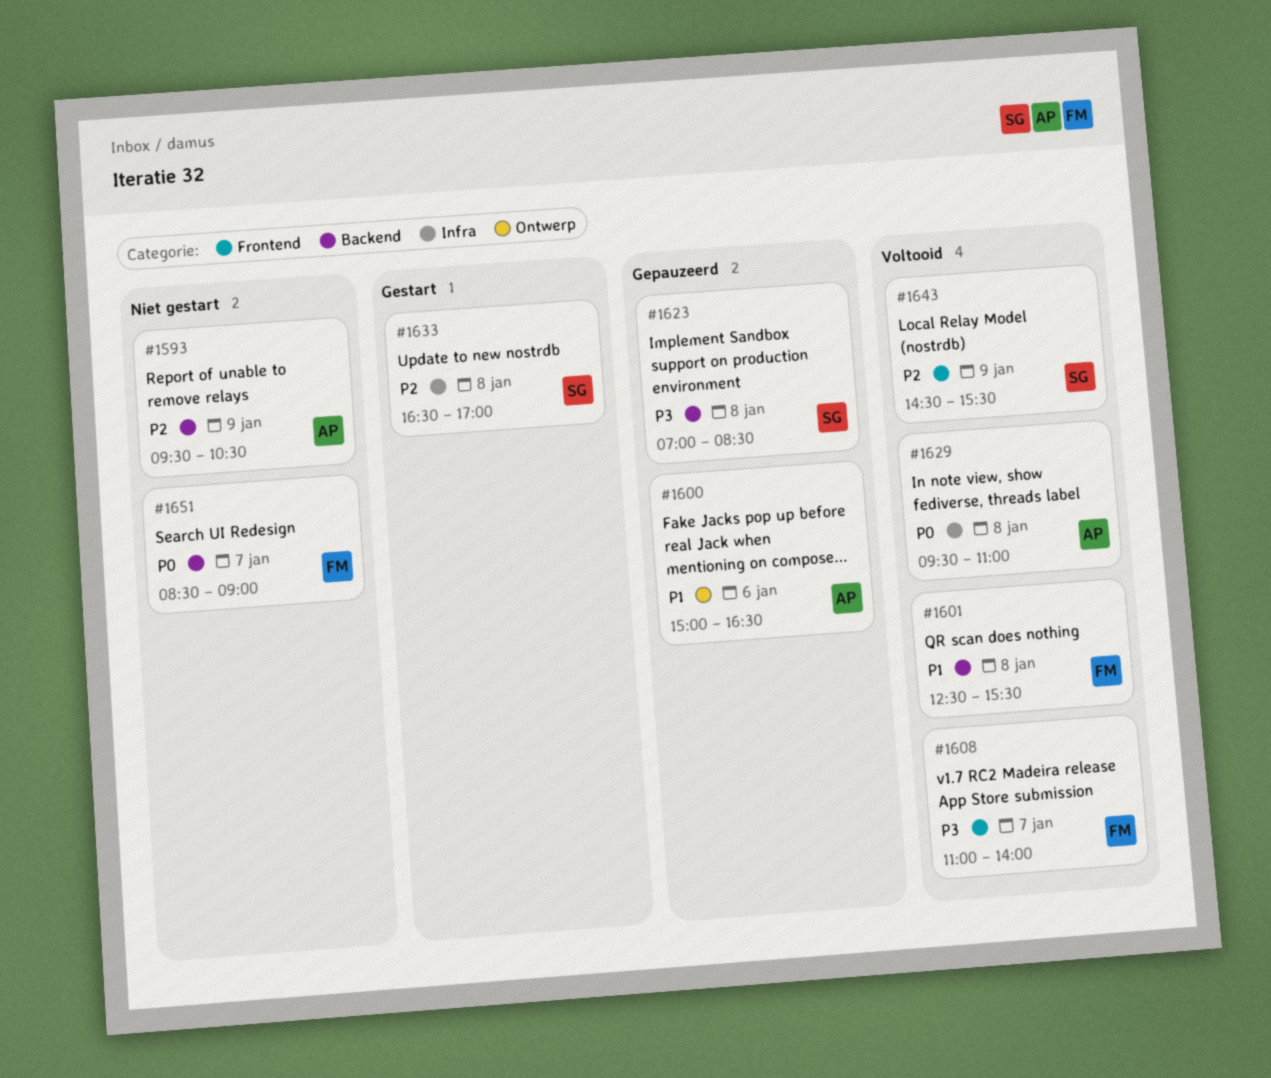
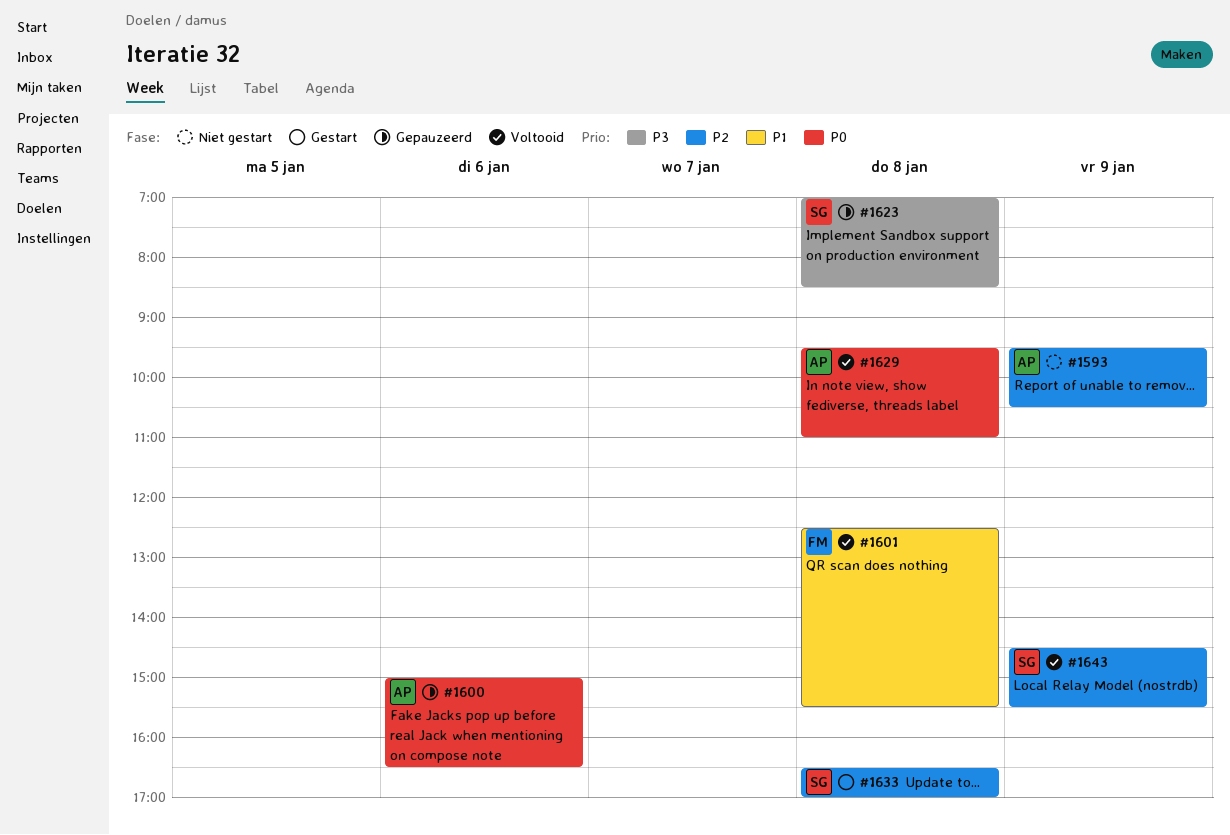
#1600, priority: P1 -> P0
#1608: present -> none
#1651: present -> none

